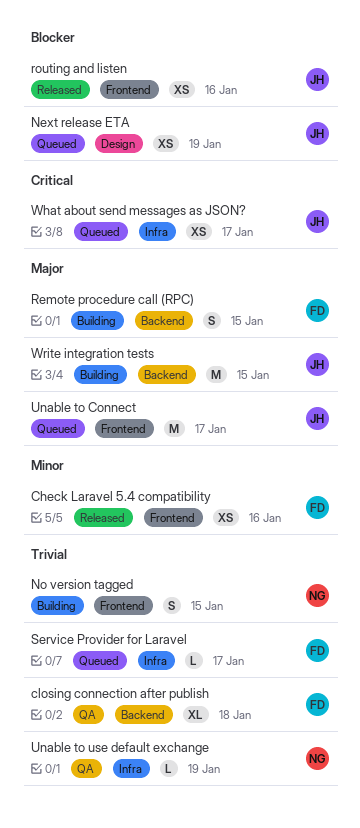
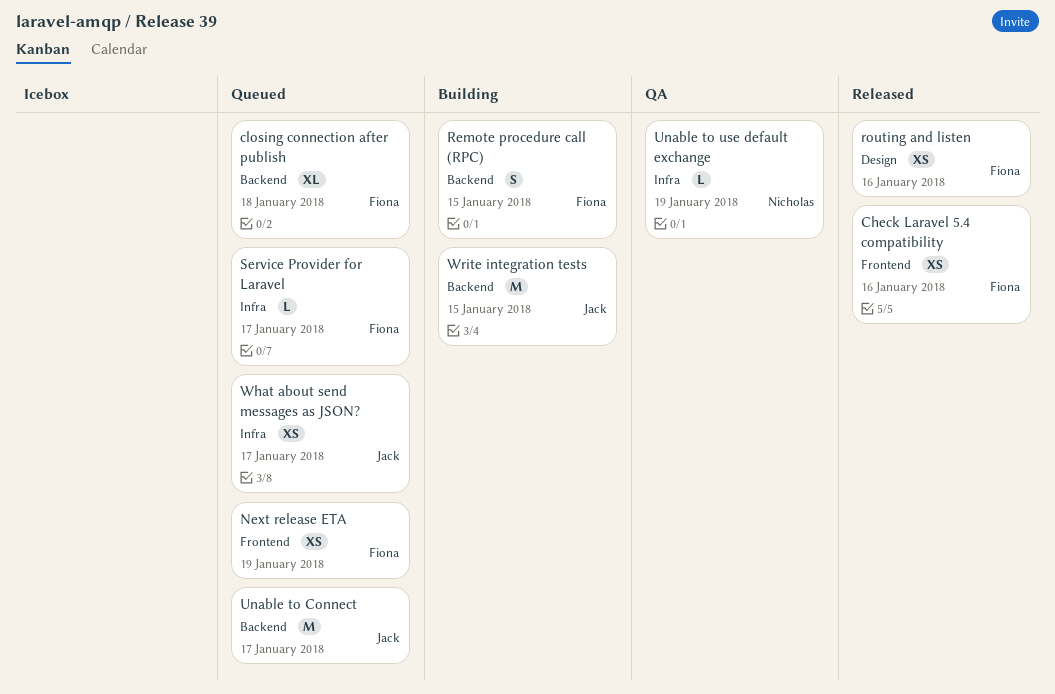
closing connection after publish, status: QA -> Queued
Next release ETA, owner: Jack -> Fiona
Next release ETA, label: Design -> Frontend
No version tagged: present -> none
routing and listen, owner: Jack -> Fiona
routing and listen, label: Frontend -> Design
Unable to Connect, label: Frontend -> Backend

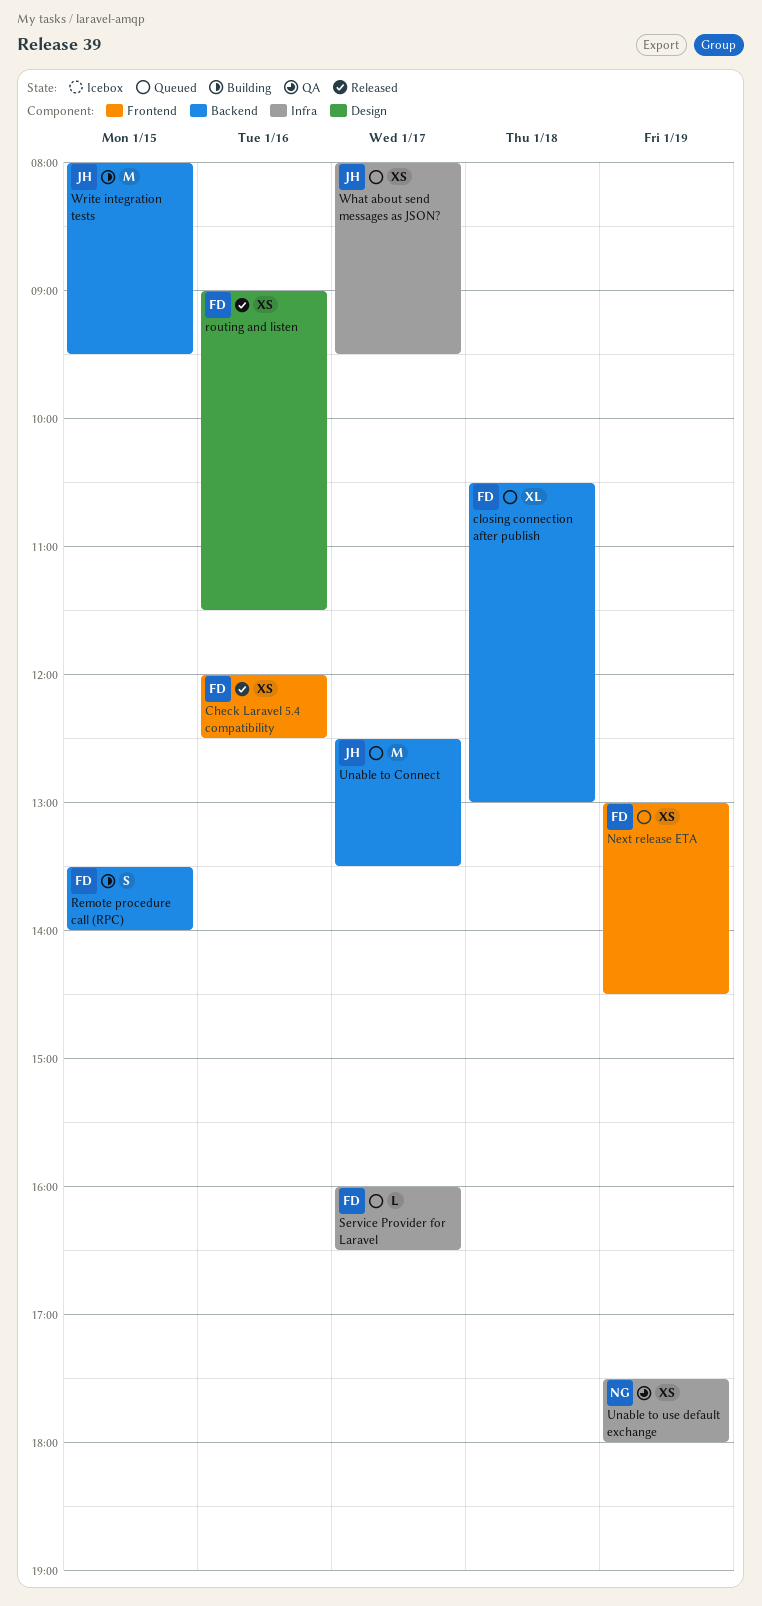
Unable to use default exchange, estimate: L -> XS

